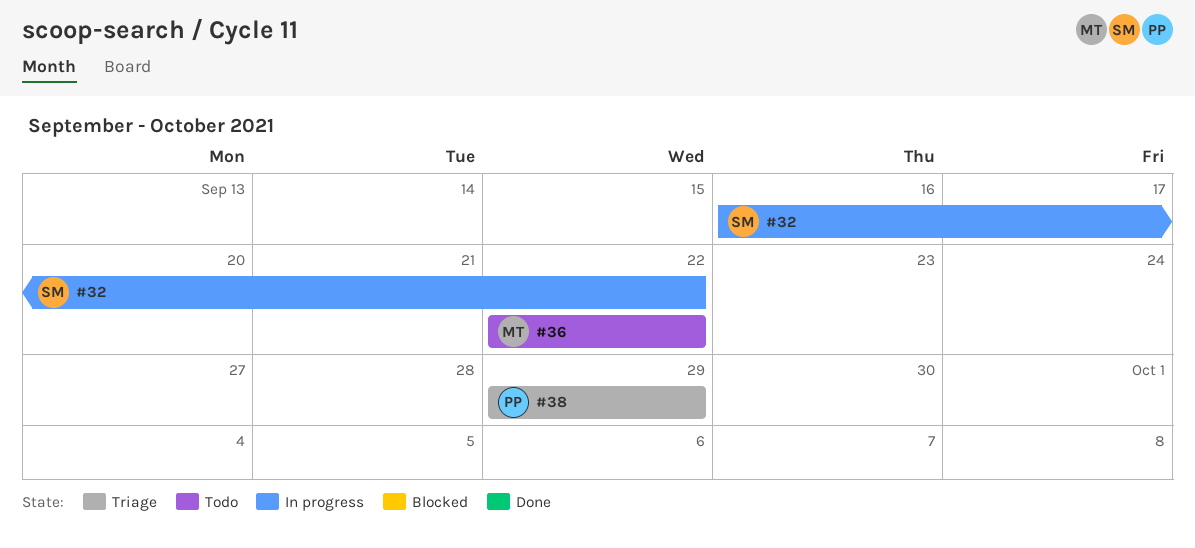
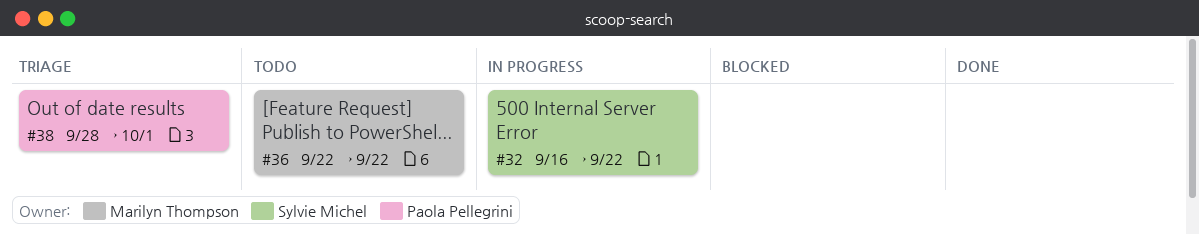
#38, start: Sep 29 -> Sep 28
#38, due: Sep 29 -> Oct 1

